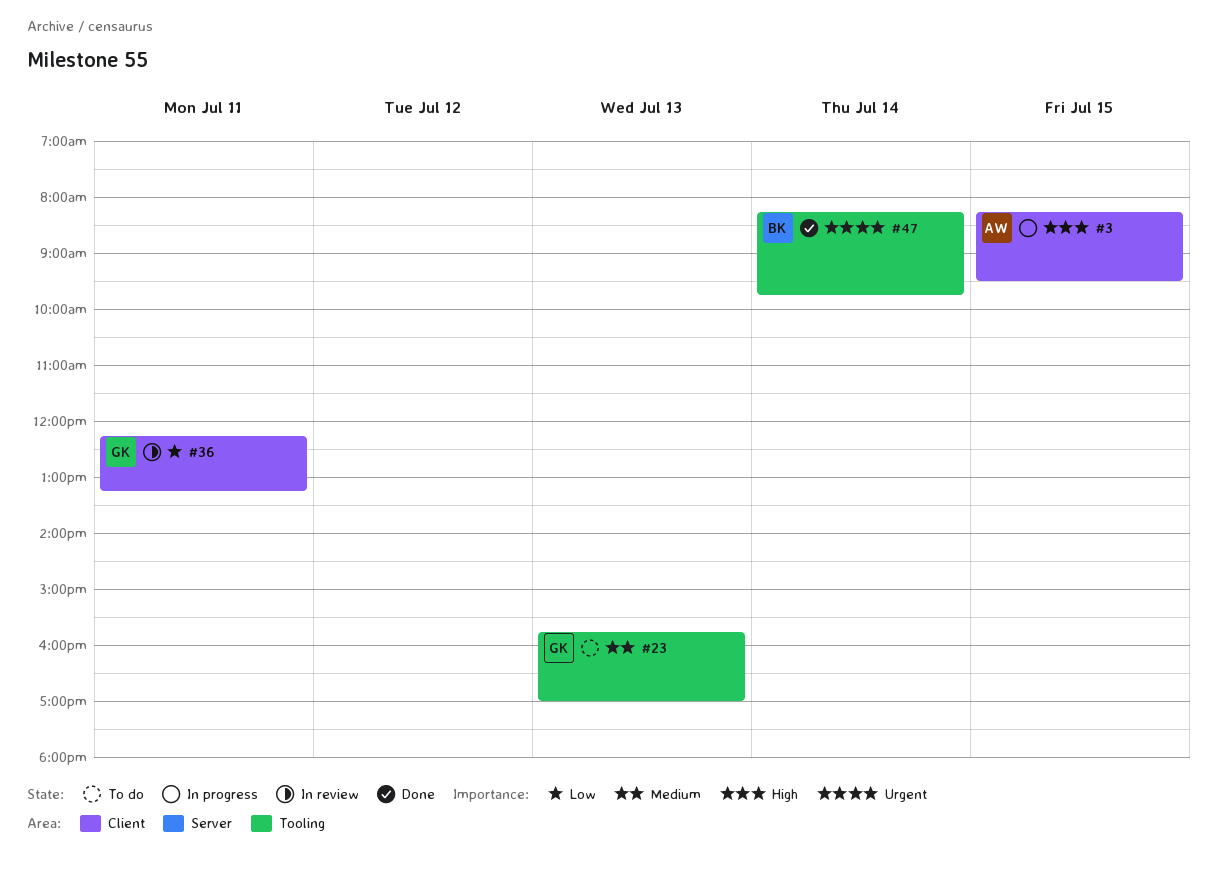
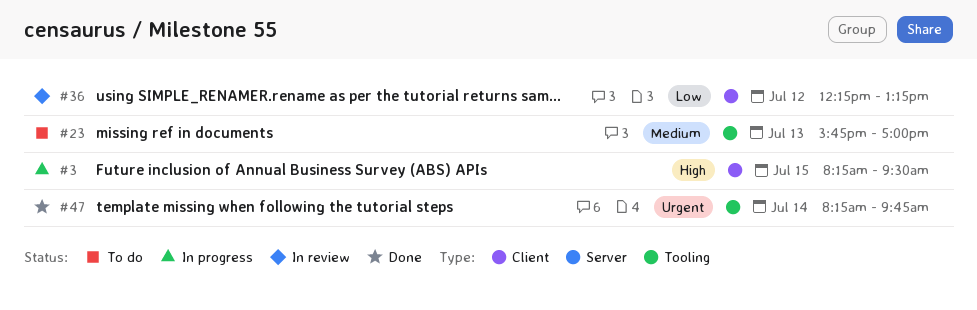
#36, day: Jul 11 -> Jul 12

